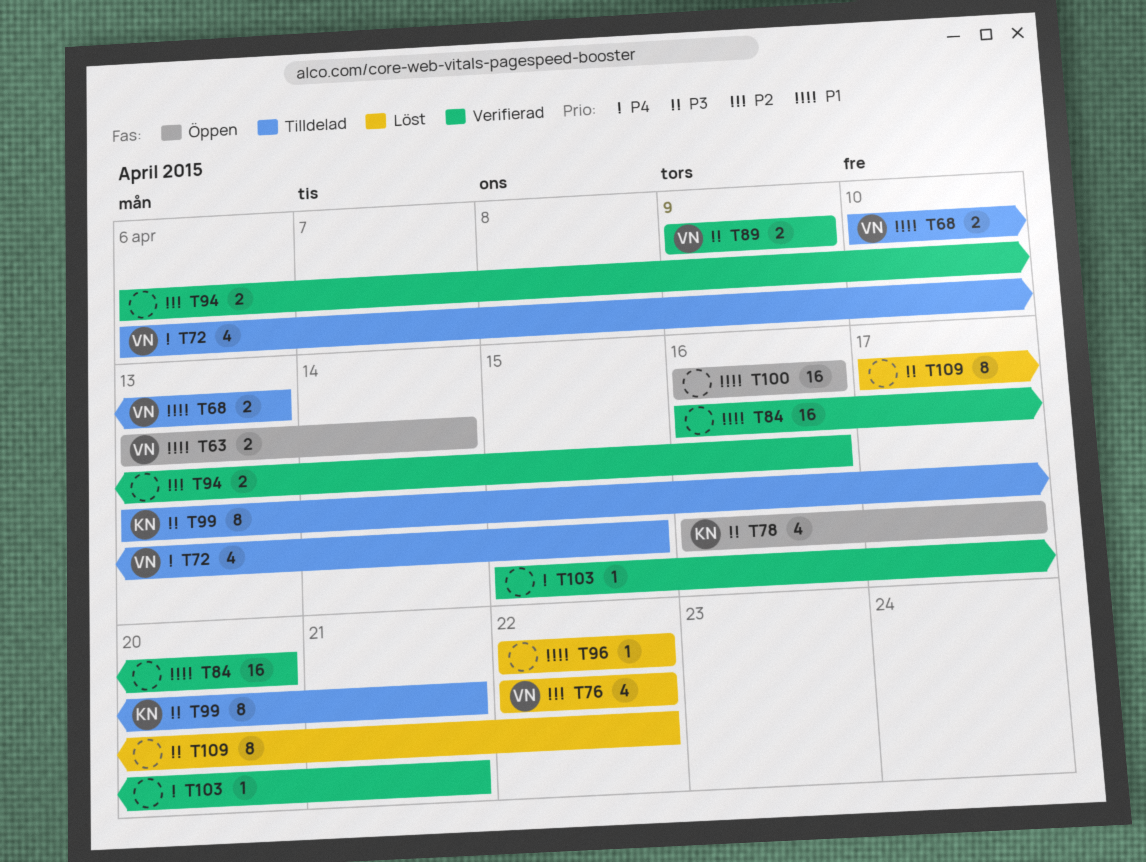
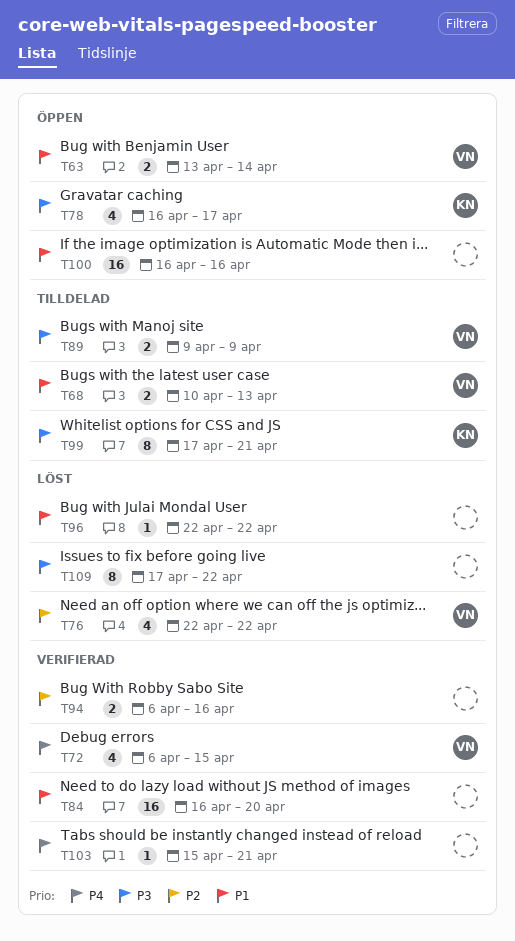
T72, status: Tilldelad -> Verifierad
T89, status: Verifierad -> Tilldelad
T99, start: Apr 13 -> Apr 17

